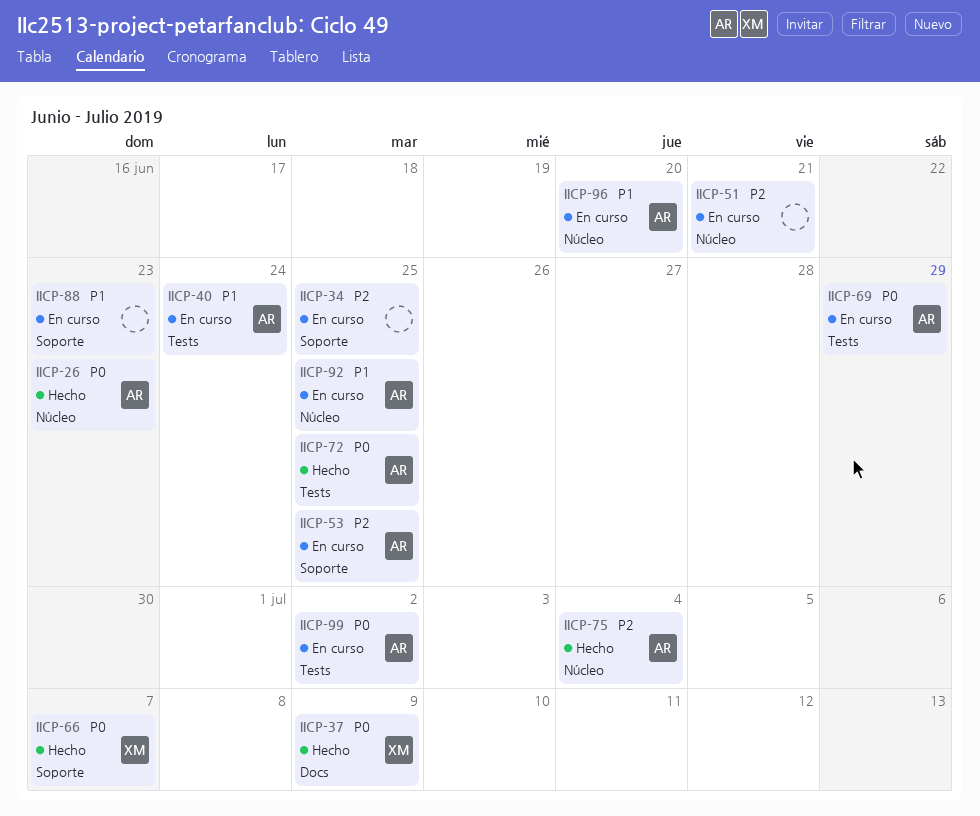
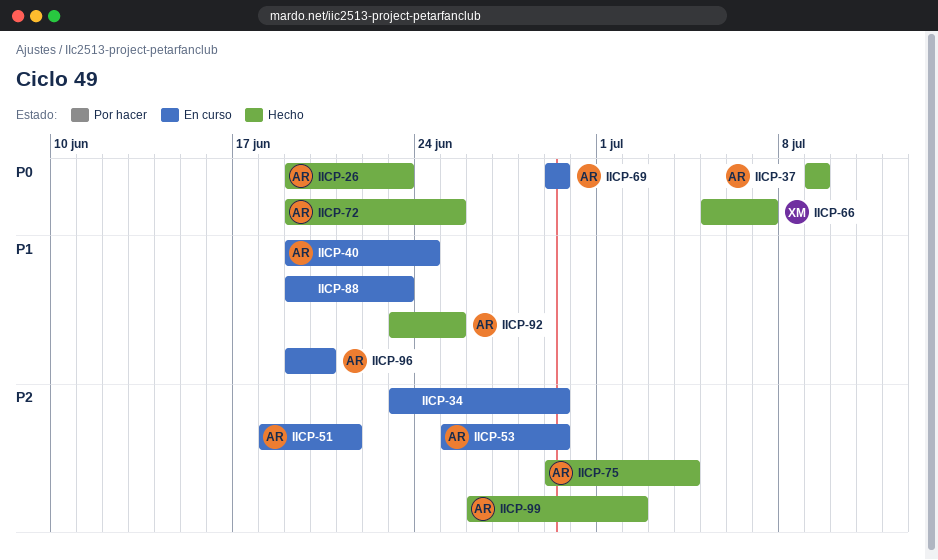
IICP-34, due: Jun 25 -> Jun 29
IICP-37, owner: XM -> AR
IICP-51, owner: none -> AR
IICP-53, due: Jun 25 -> Jun 29
IICP-92, status: En curso -> Hecho
IICP-99, status: En curso -> Hecho
IICP-99, priority: P0 -> P2

